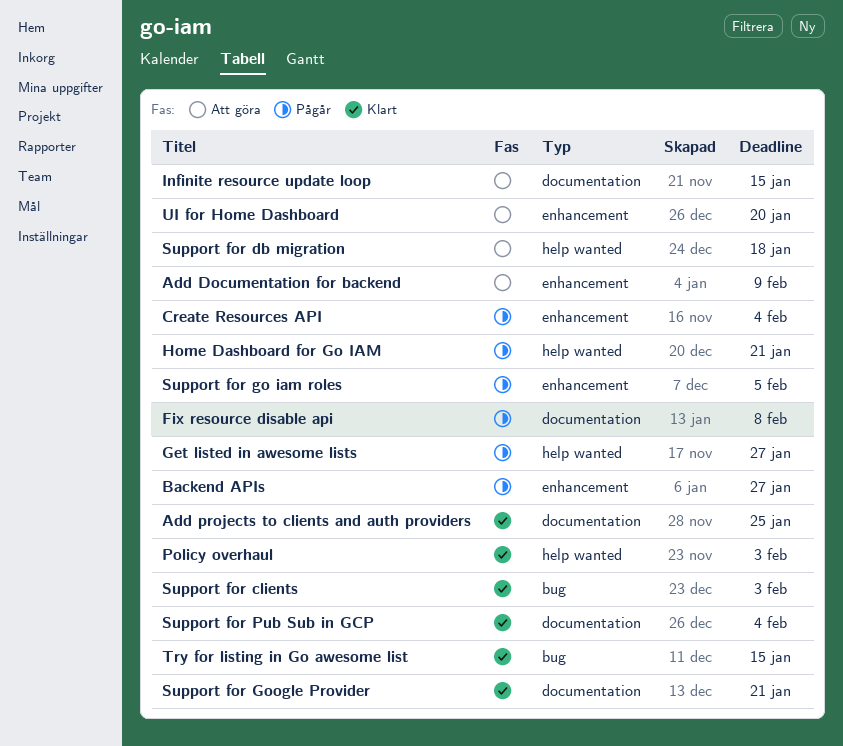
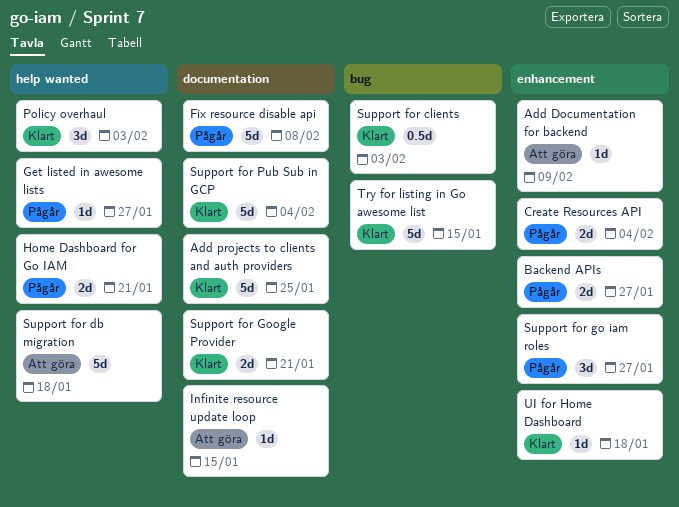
Support for go iam roles, due: Feb 5 -> Jan 27
UI for Home Dashboard, status: Att göra -> Klart
UI for Home Dashboard, due: Jan 20 -> Jan 18

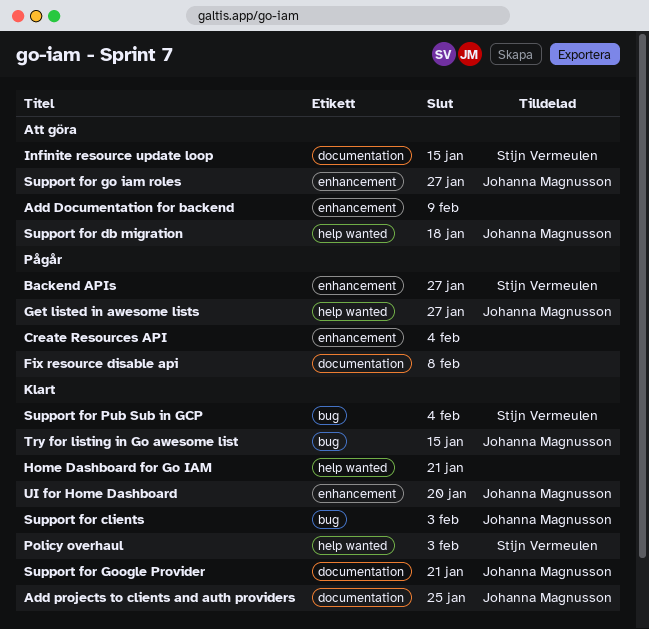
Home Dashboard for Go IAM, status: Pågår -> Klart
Support for go iam roles, status: Pågår -> Att göra
Support for Pub Sub in GCP, label: documentation -> bug
UI for Home Dashboard, due: Jan 18 -> Jan 20

